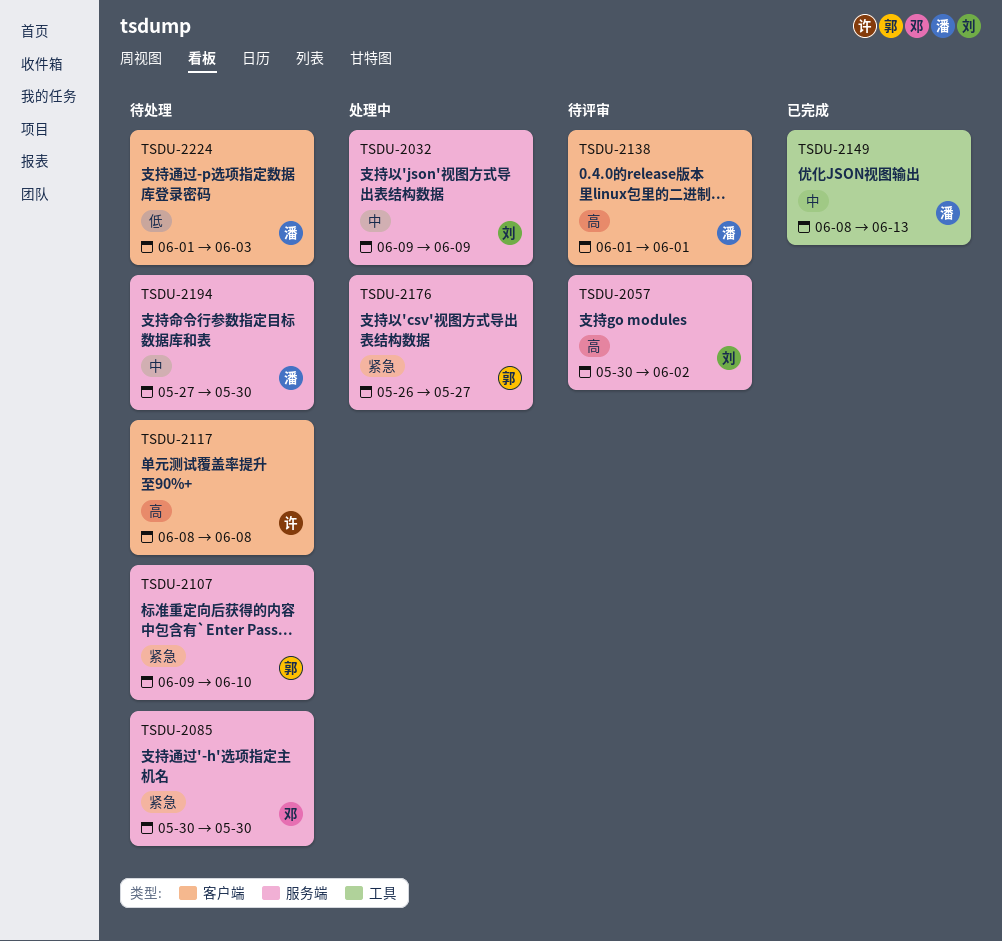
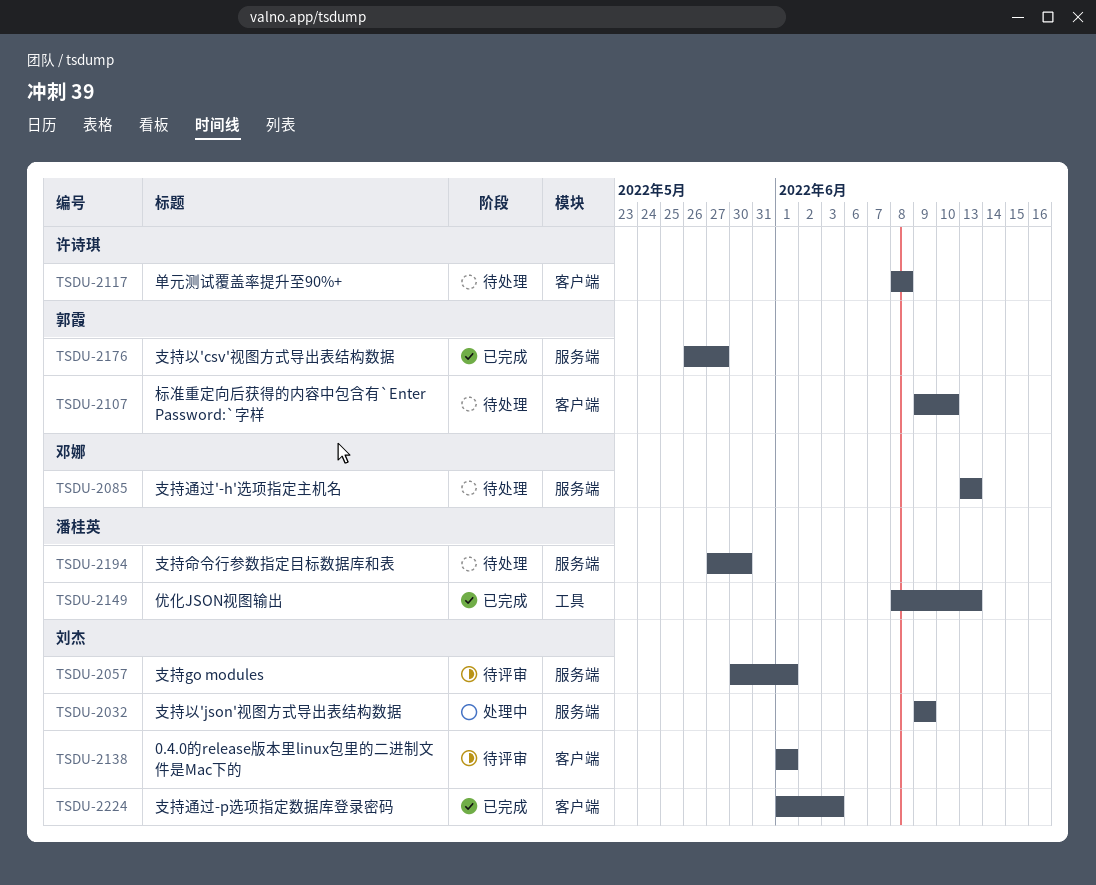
TSDU-2057, due: Jun 2 -> Jun 1
TSDU-2085, start: May 30 -> Jun 13
TSDU-2085, due: May 30 -> Jun 13
TSDU-2107, label: 服务端 -> 客户端
TSDU-2138, owner: 潘桂英 -> 刘杰
TSDU-2176, status: 处理中 -> 已完成
TSDU-2224, status: 待处理 -> 已完成
TSDU-2224, owner: 潘桂英 -> 刘杰

